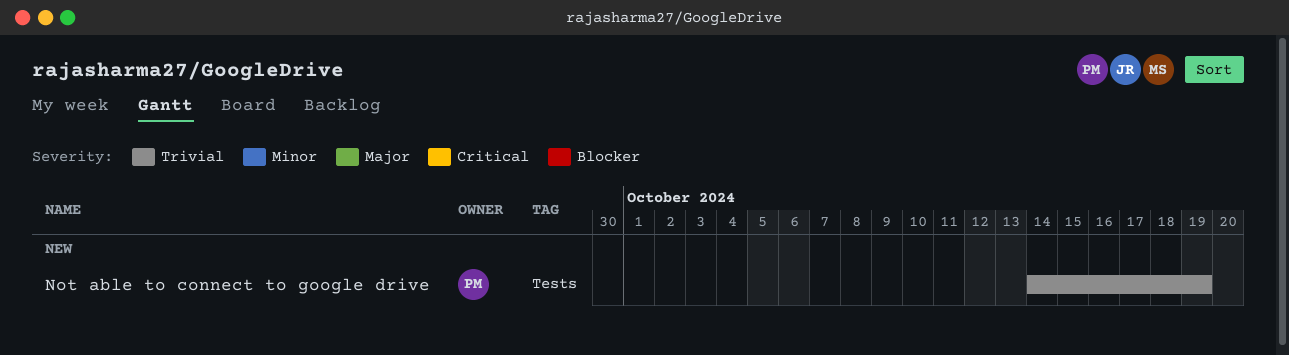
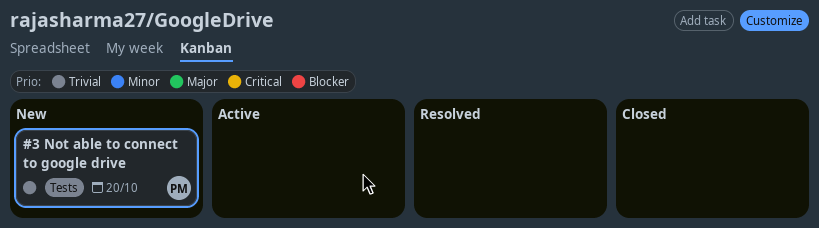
Not able to connect to google drive, due: Oct 19 -> Oct 20

